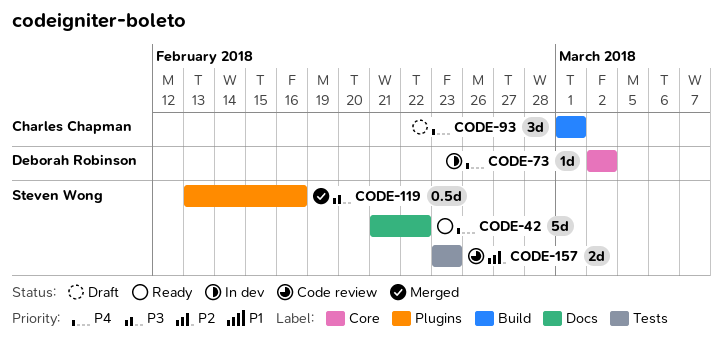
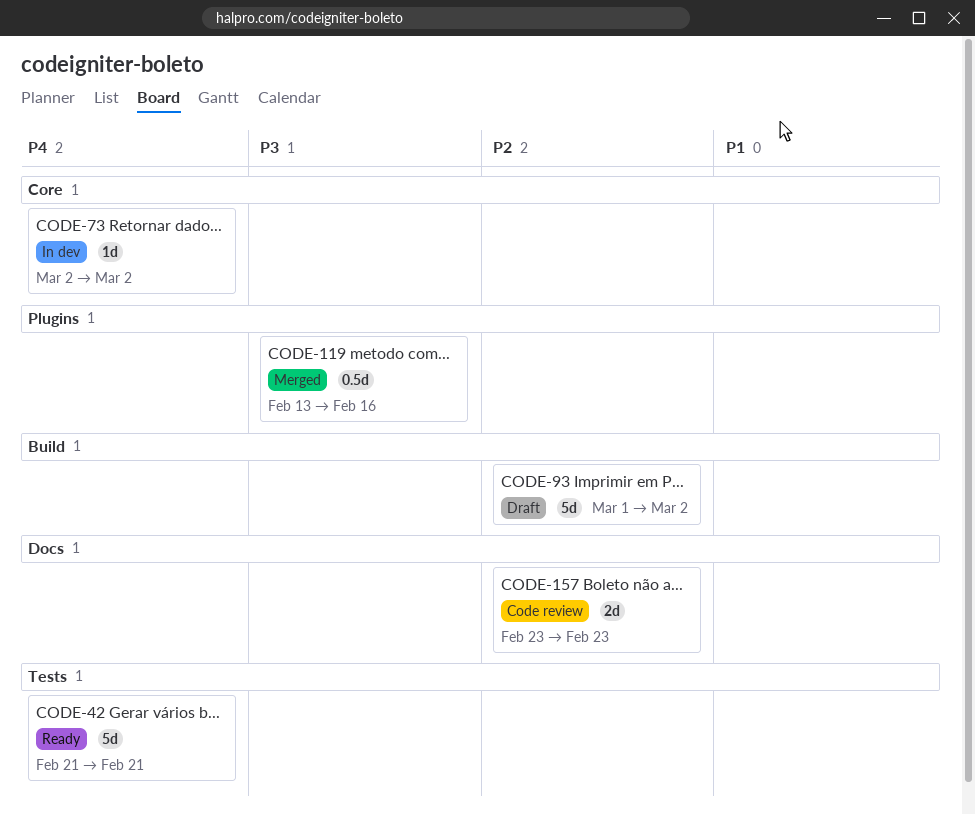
CODE-42, label: Docs -> Tests
CODE-42, due: Feb 22 -> Feb 21
CODE-93, priority: P4 -> P2
CODE-93, estimate: 3d -> 5d
CODE-93, due: Mar 1 -> Mar 2
CODE-157, label: Tests -> Docs

